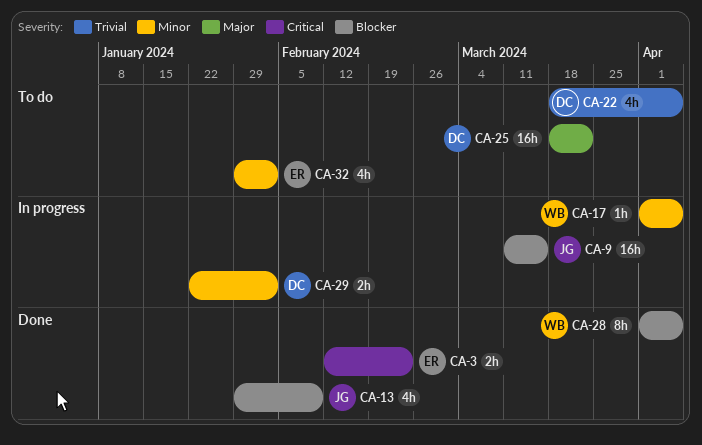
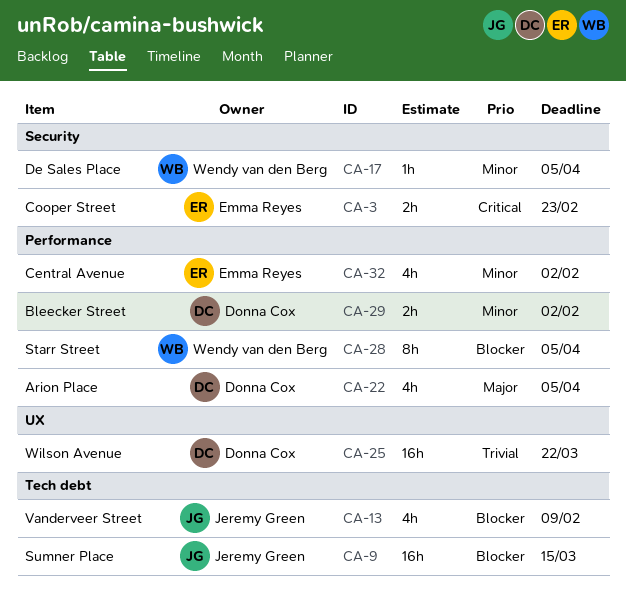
CA-22, priority: Trivial -> Major
CA-25, priority: Major -> Trivial

